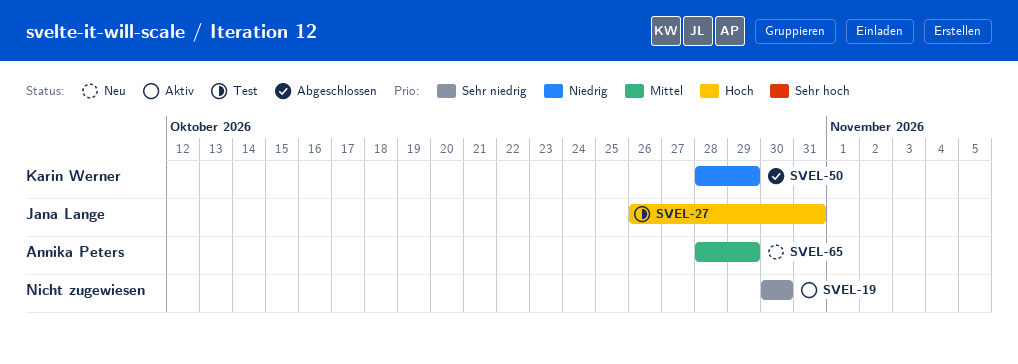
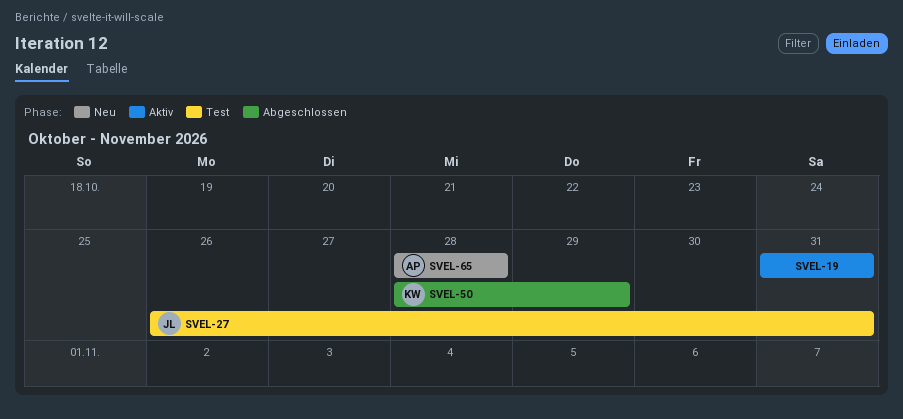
SVEL-19, start: Oct 30 -> Oct 31
SVEL-19, due: Oct 30 -> Oct 31
SVEL-65, due: Oct 29 -> Oct 28

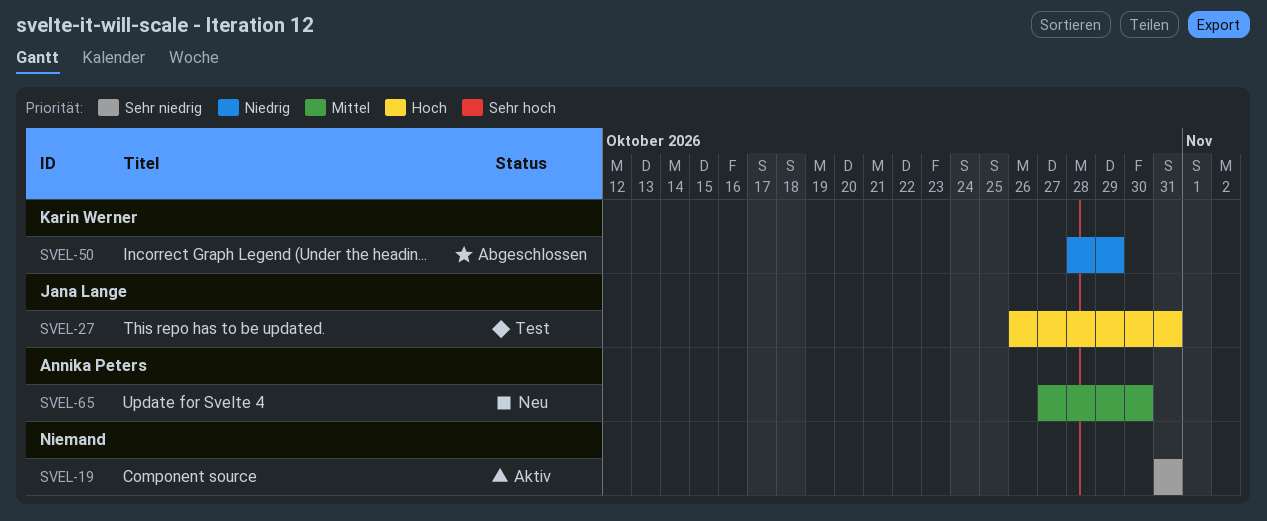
SVEL-65, start: Oct 28 -> Oct 27
SVEL-65, due: Oct 28 -> Oct 30

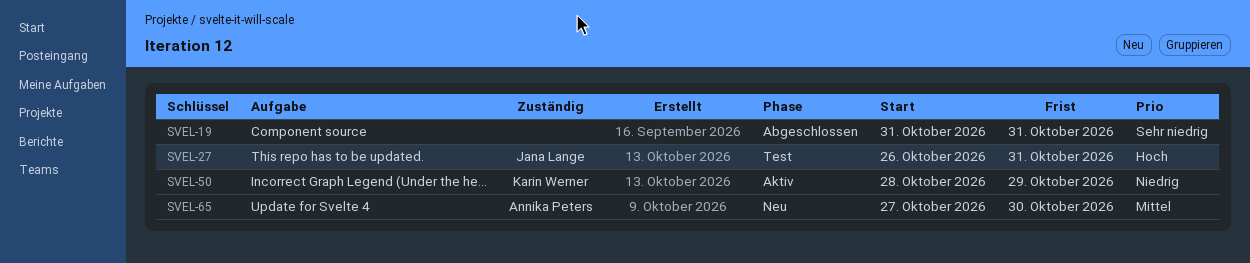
SVEL-19, status: Aktiv -> Abgeschlossen
SVEL-50, status: Abgeschlossen -> Aktiv

